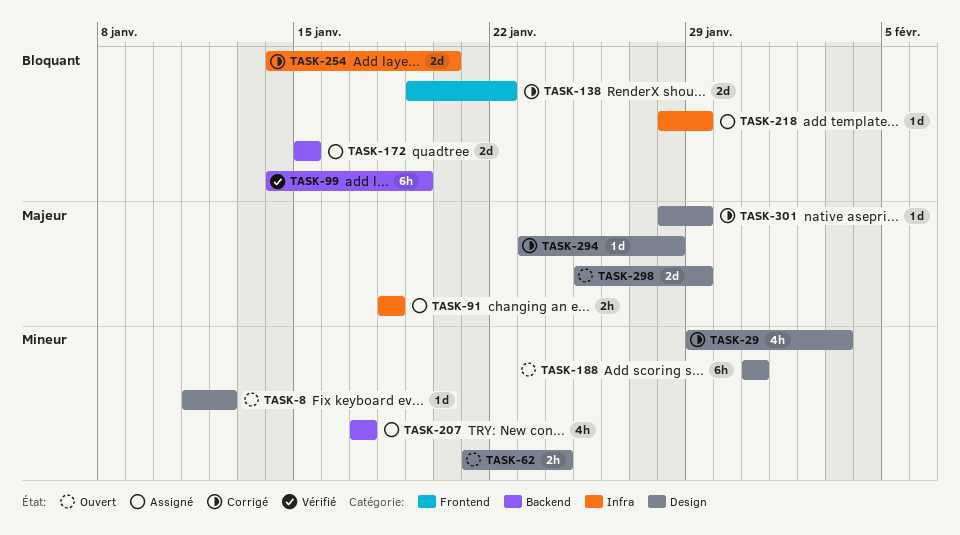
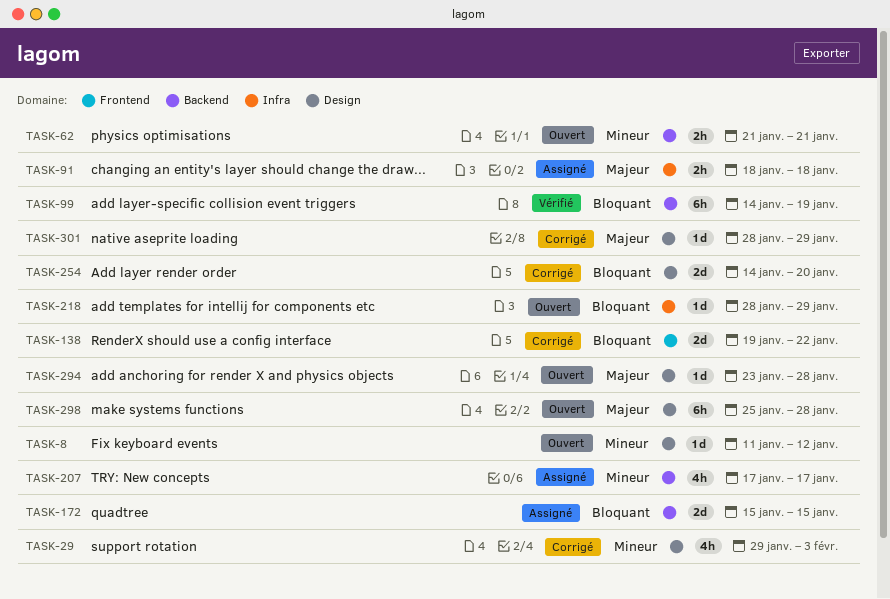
TASK-62, label: Design -> Backend
TASK-62, due: Jan 24 -> Jan 21
TASK-188: present -> none
TASK-218, status: Assigné -> Ouvert
TASK-254, label: Infra -> Design
TASK-294, status: Corrigé -> Ouvert
TASK-298, estimate: 2d -> 6h
TASK-298, due: Jan 29 -> Jan 28

